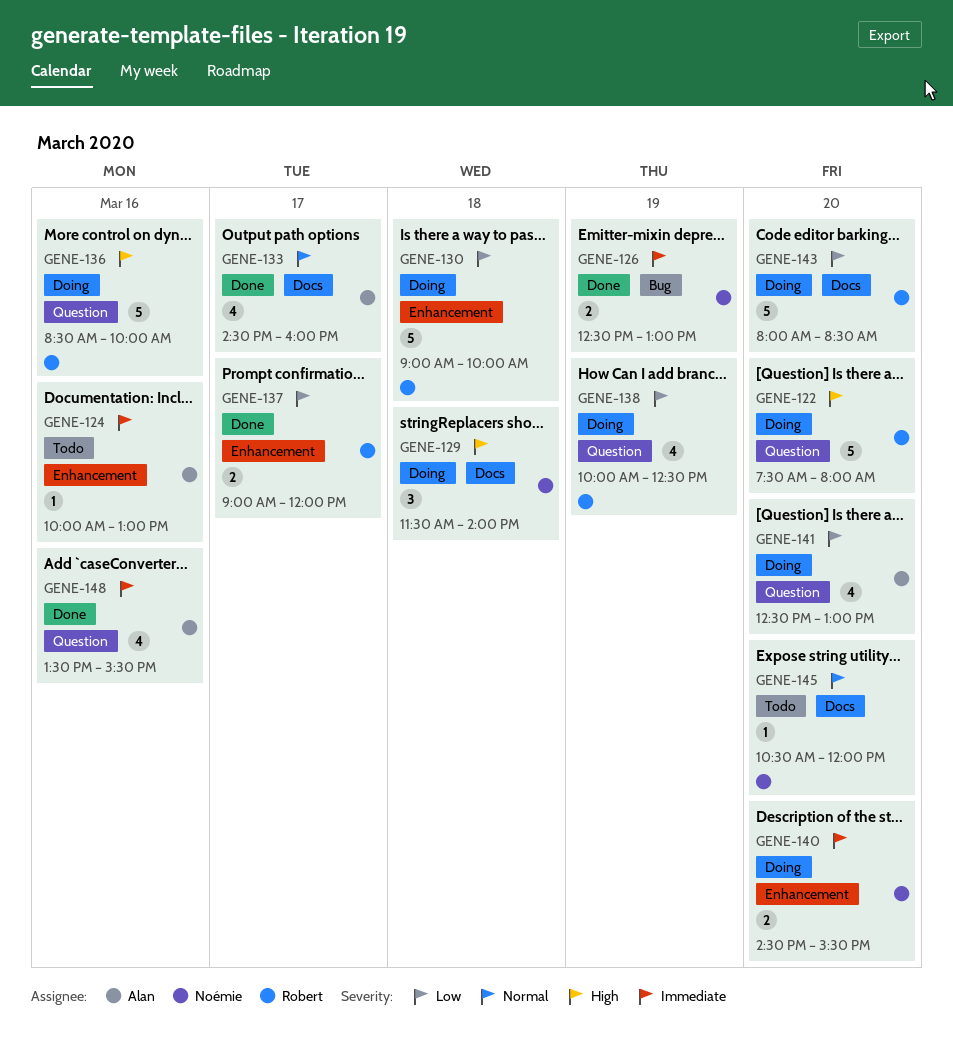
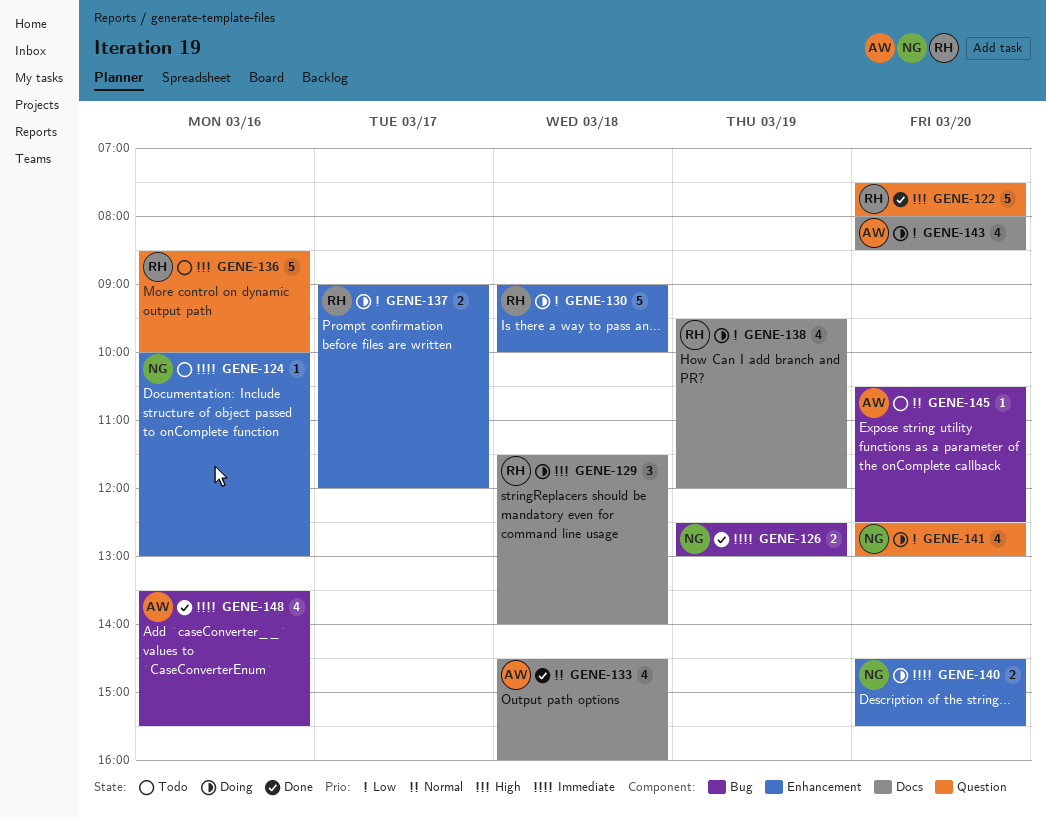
GENE-122, status: Doing -> Done
GENE-124, owner: Alan -> Noémie
GENE-129, owner: Noémie -> Robert
GENE-133, day: Mar 17 -> Mar 18
GENE-136, status: Doing -> Todo
GENE-137, status: Done -> Doing
GENE-138, label: Question -> Docs
GENE-138, begins: 10:00 -> 09:30
GENE-138, ends: 12:30 -> 12:00
GENE-141, owner: Alan -> Noémie
GENE-143, owner: Robert -> Alan
GENE-143, estimate: 5 -> 4
GENE-145, owner: Noémie -> Alan
GENE-145, label: Docs -> Bug
GENE-145, ends: 12:00 -> 12:30
GENE-148, label: Question -> Bug

